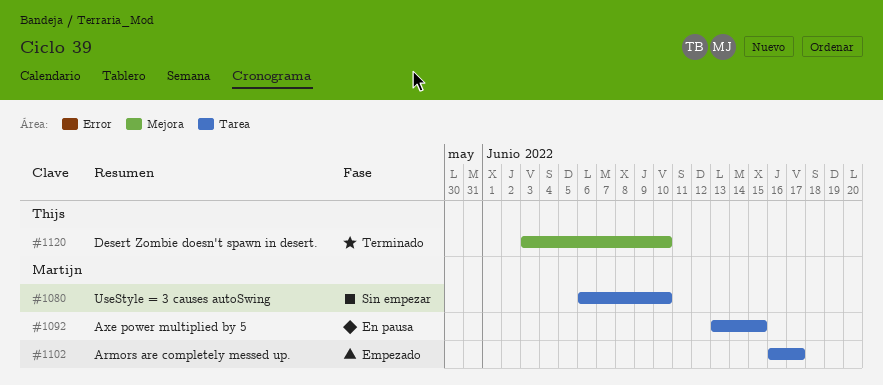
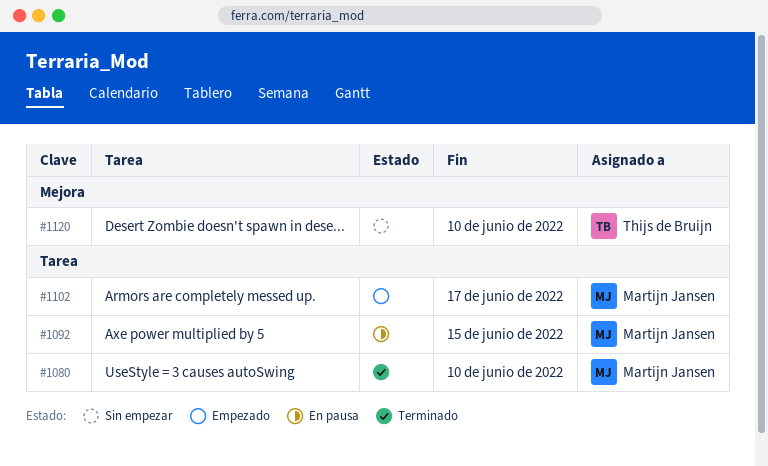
#1080, status: Sin empezar -> Terminado
#1120, status: Terminado -> Sin empezar

